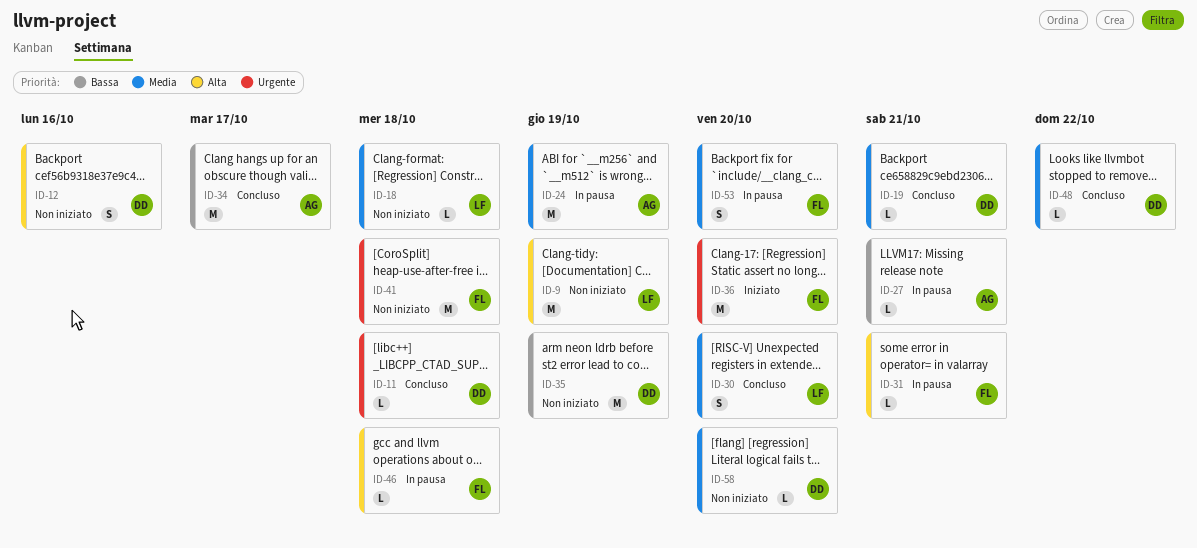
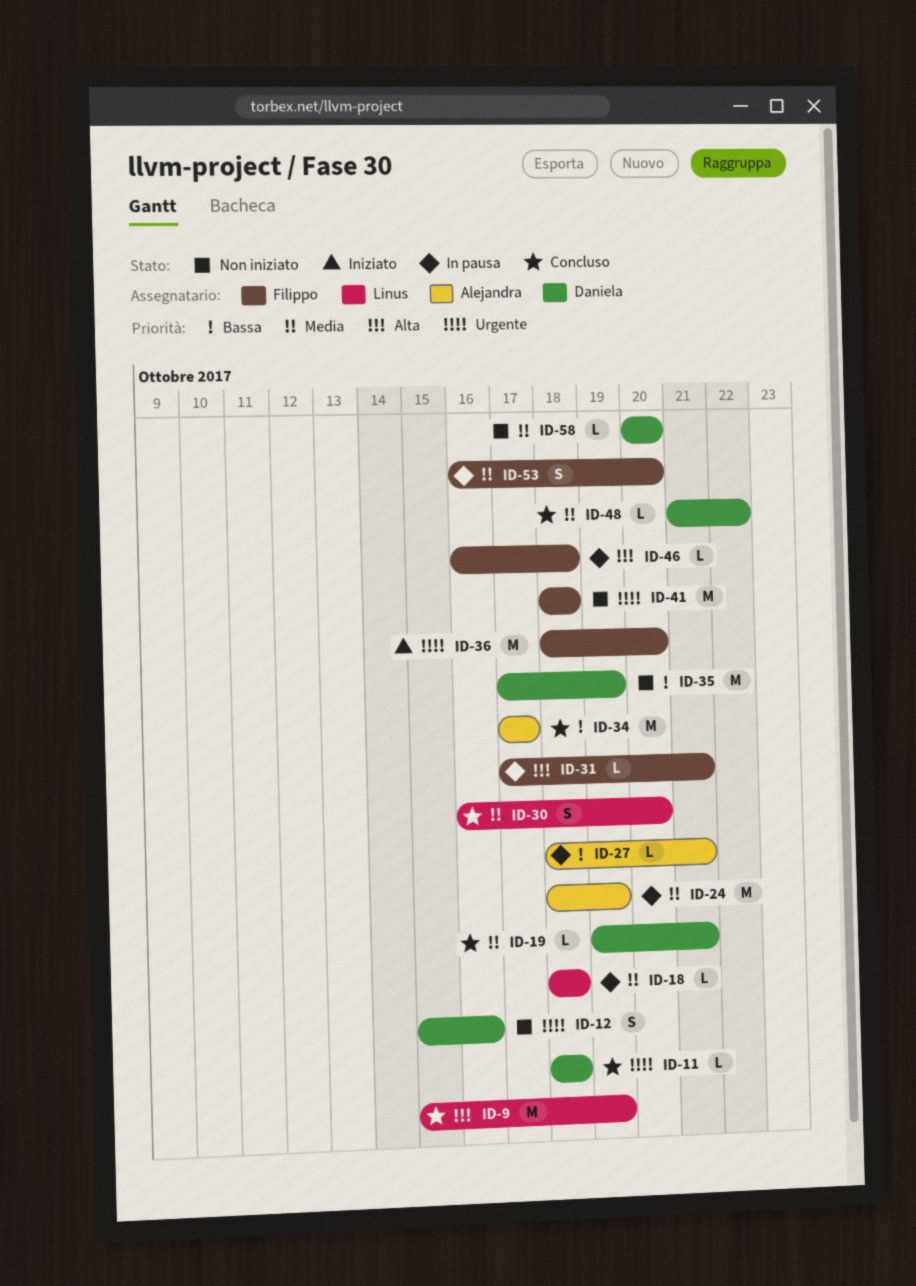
ID-9, status: Non iniziato -> Concluso
ID-12, priority: Alta -> Urgente
ID-18, status: Non iniziato -> In pausa

